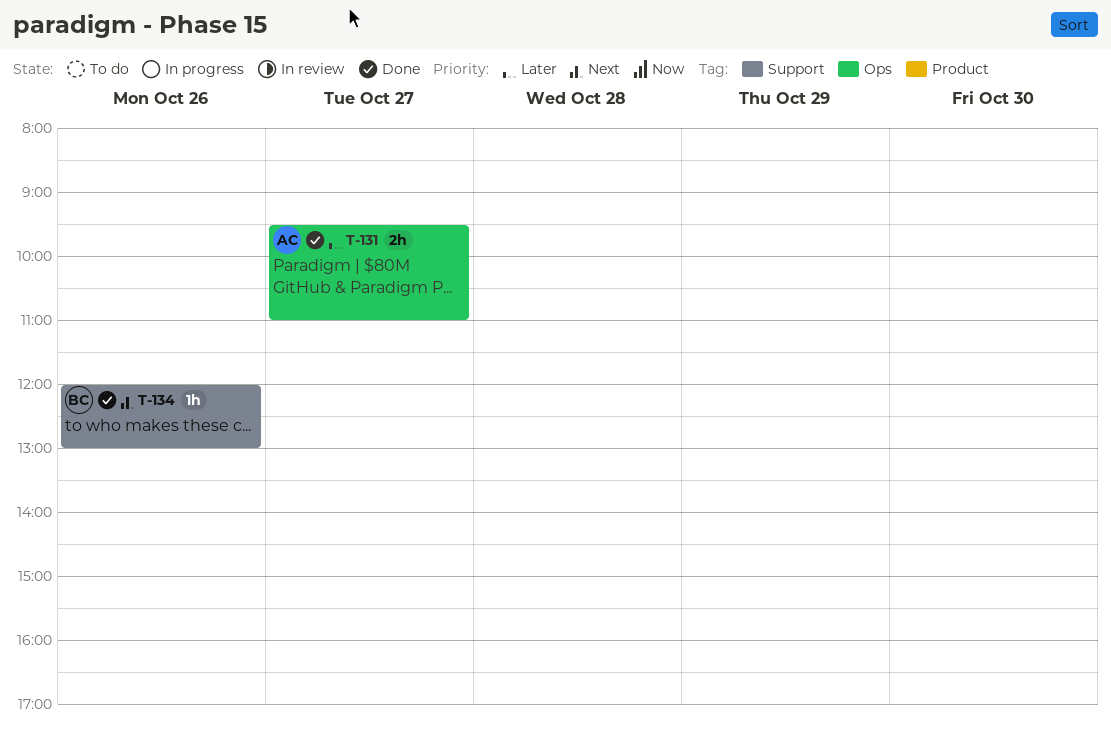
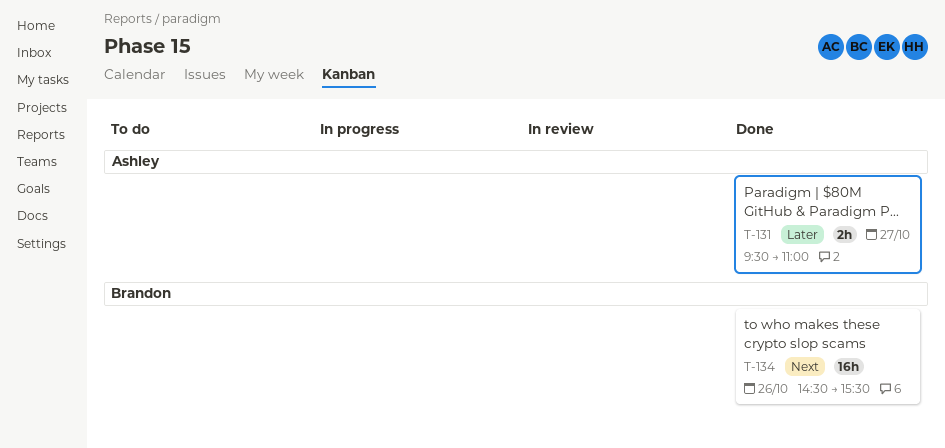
T-134, estimate: 1h -> 16h
T-134, begins: 12:00 -> 14:30
T-134, ends: 13:00 -> 15:30

